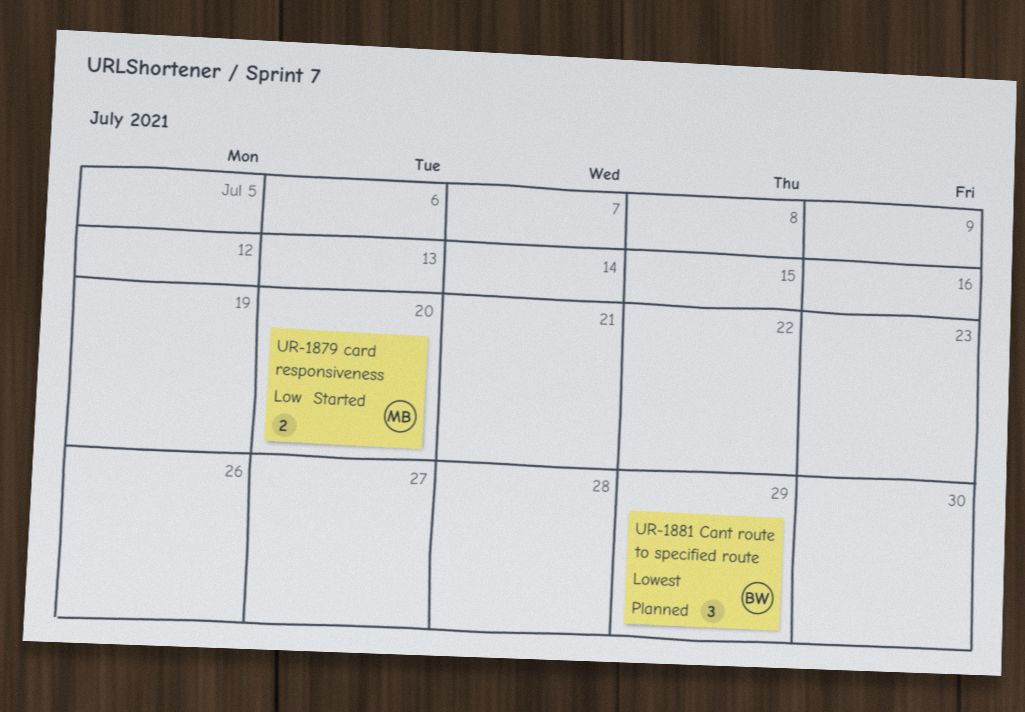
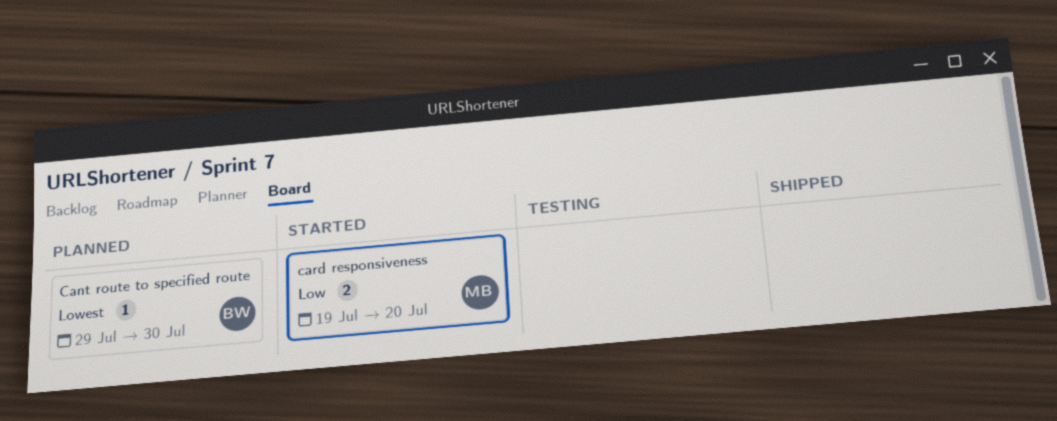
Cant route to specified route, estimate: 3 -> 1
Cant route to specified route, due: Jul 29 -> Jul 30

